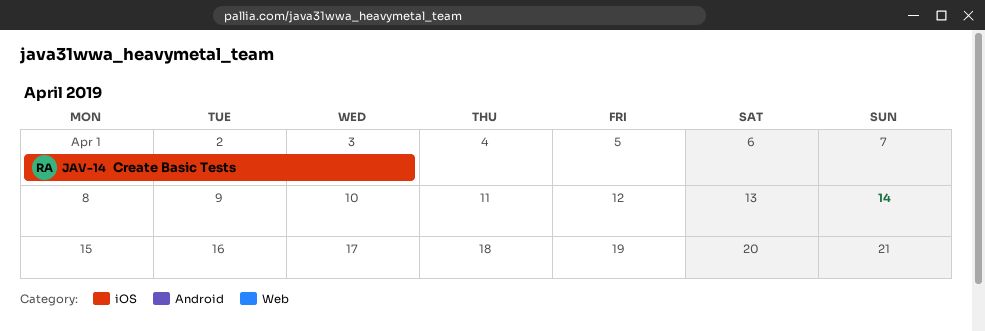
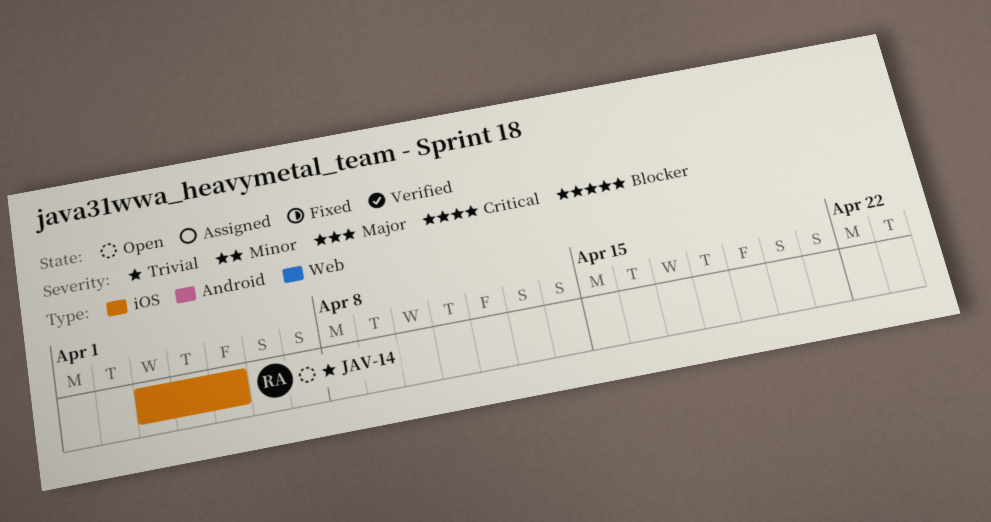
JAV-14, start: Apr 1 -> Apr 3
JAV-14, due: Apr 3 -> Apr 5

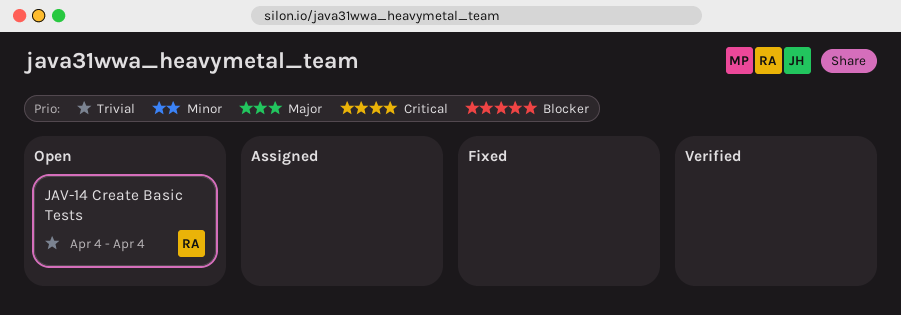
JAV-14, start: Apr 3 -> Apr 4
JAV-14, due: Apr 5 -> Apr 4

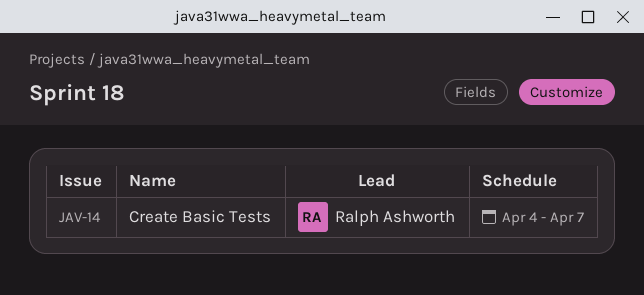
JAV-14, due: Apr 4 -> Apr 7

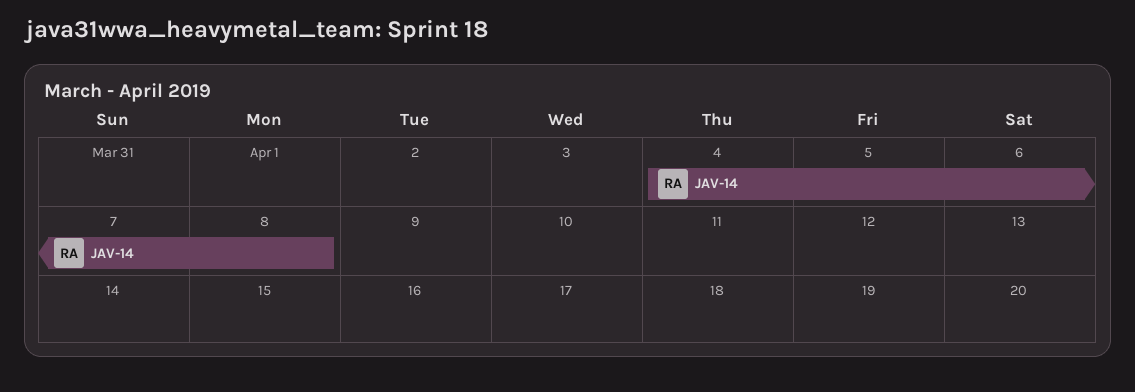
JAV-14, due: Apr 7 -> Apr 8

